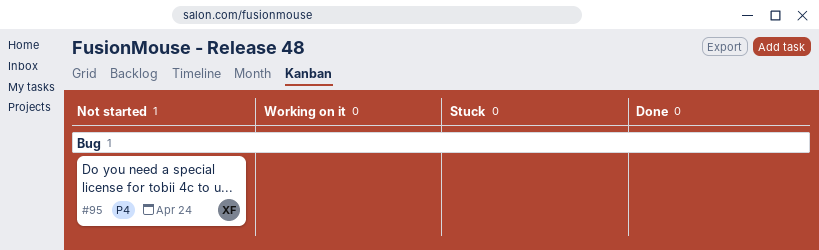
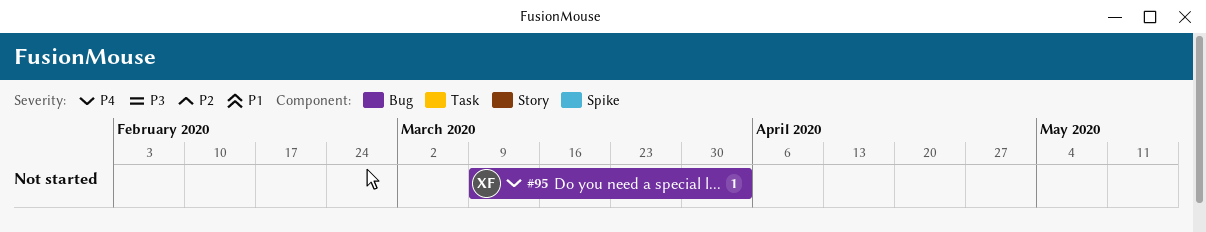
#95, due: Apr 24 -> Apr 3

